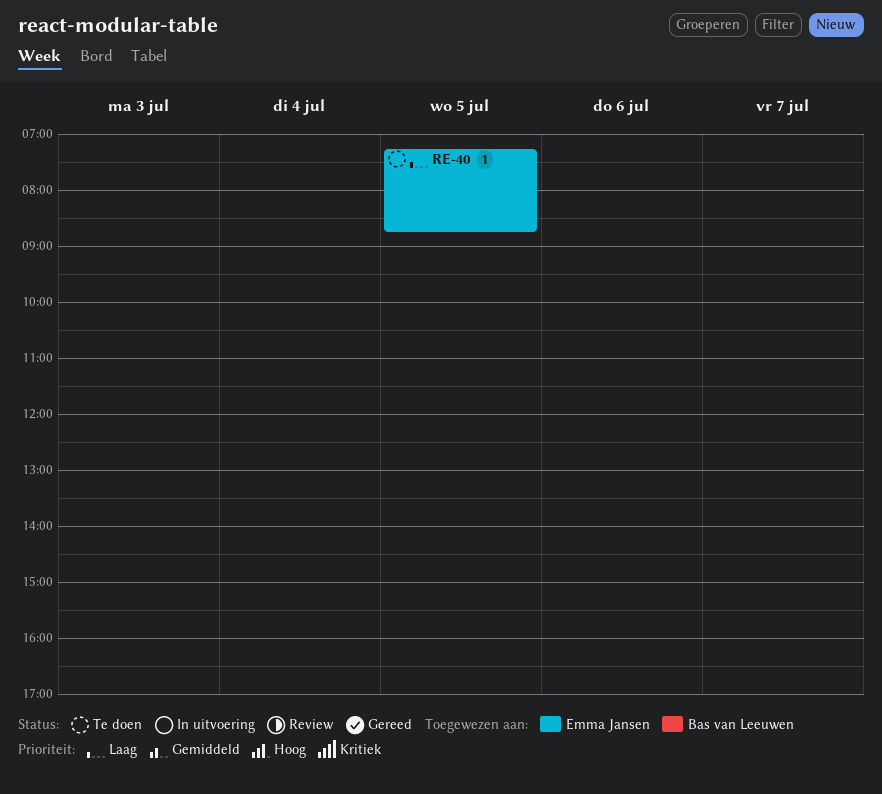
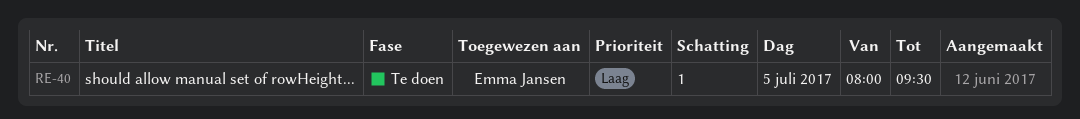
RE-40, begins: 07:15 -> 08:00
RE-40, ends: 08:45 -> 09:30

